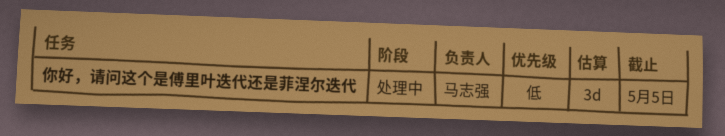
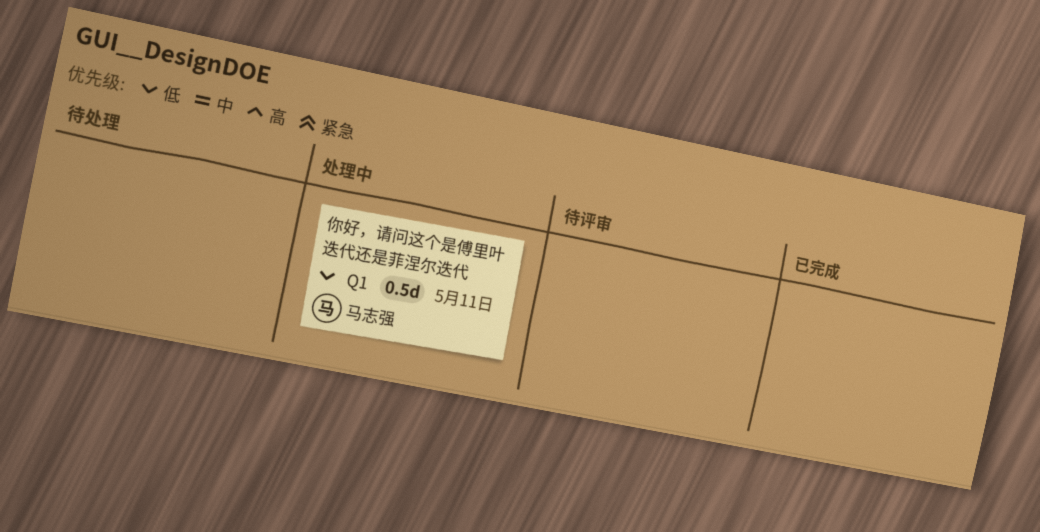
你好，请问这个是傅里叶迭代还是菲涅尔迭代, estimate: 3d -> 0.5d
你好，请问这个是傅里叶迭代还是菲涅尔迭代, due: May 5 -> May 11

